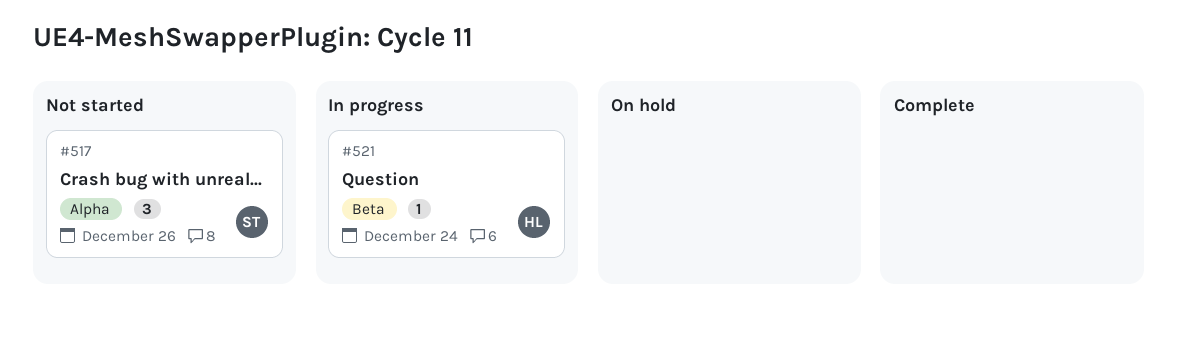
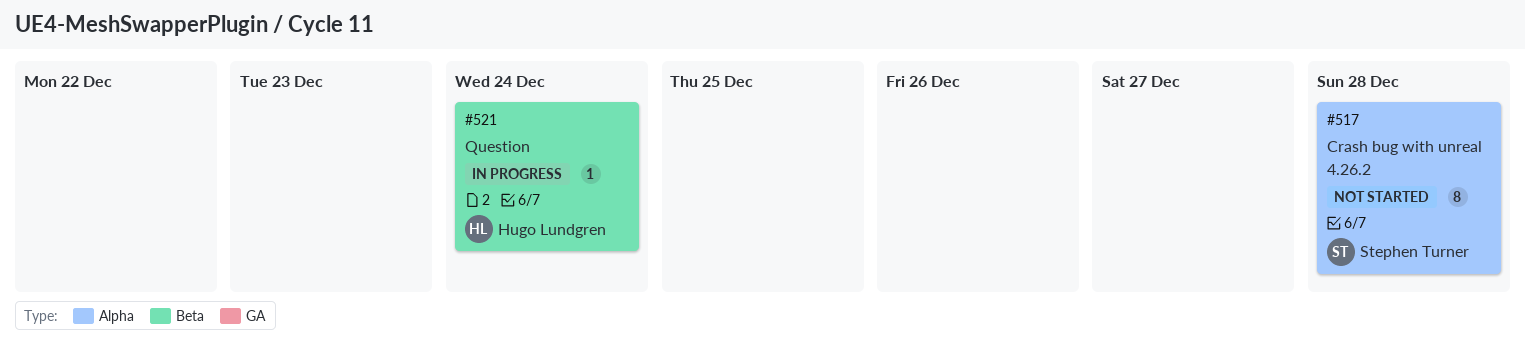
#517, estimate: 3 -> 8
#517, due: Dec 26 -> Dec 28

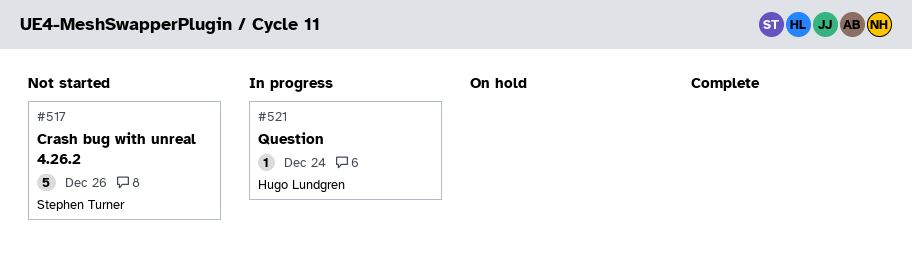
#517, estimate: 8 -> 5
#517, due: Dec 28 -> Dec 26

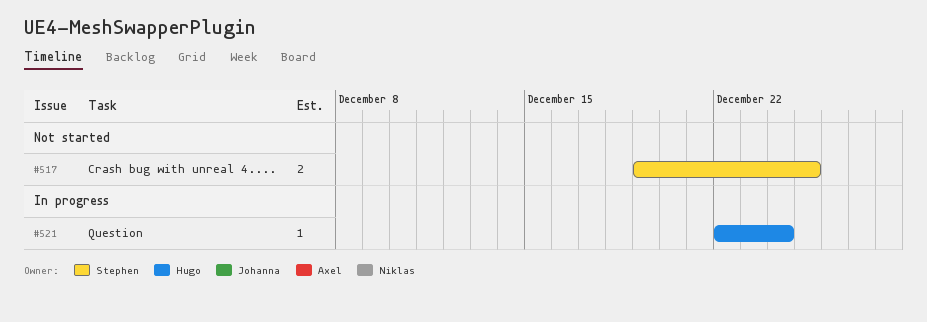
#517, estimate: 5 -> 2
#517, due: Dec 26 -> Dec 25

